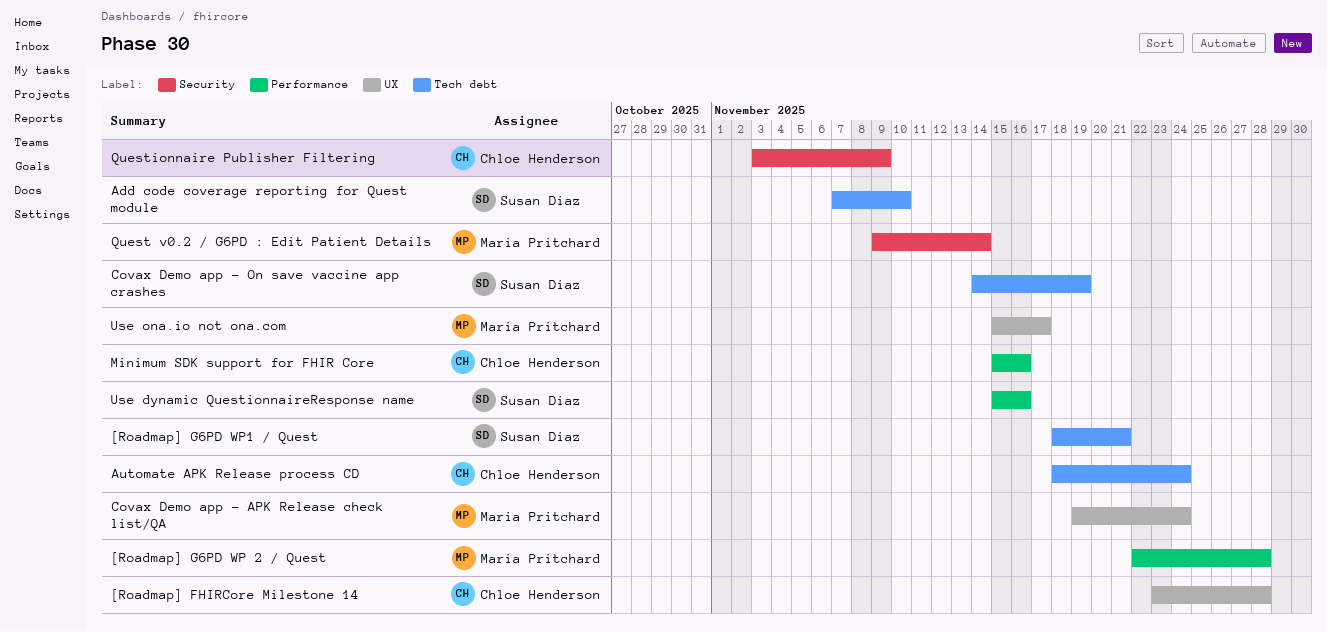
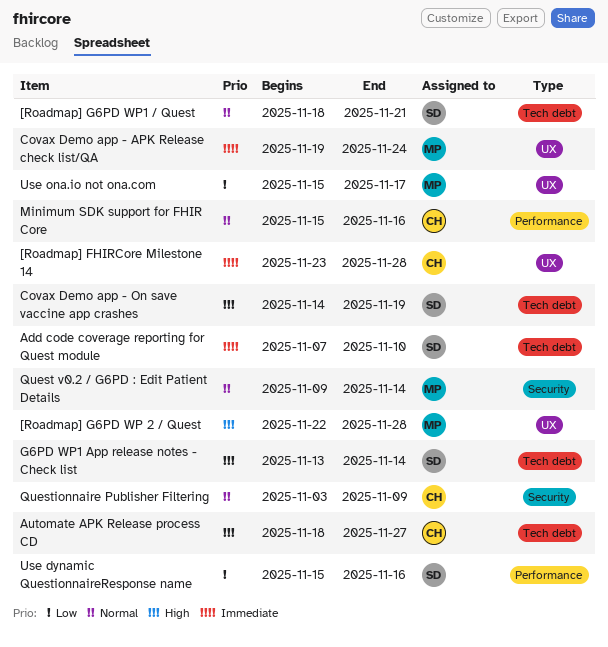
[Roadmap] G6PD WP 2 / Quest, label: Performance -> UX
Automate APK Release process CD, due: Nov 24 -> Nov 27
G6PD WP1 App release notes - Check list: none -> present

